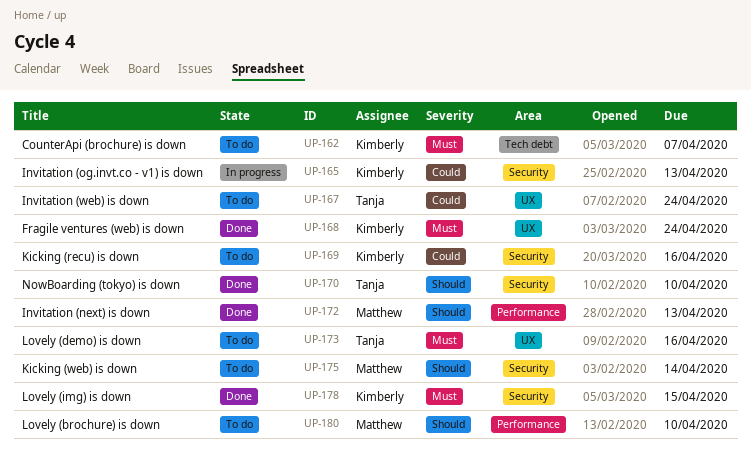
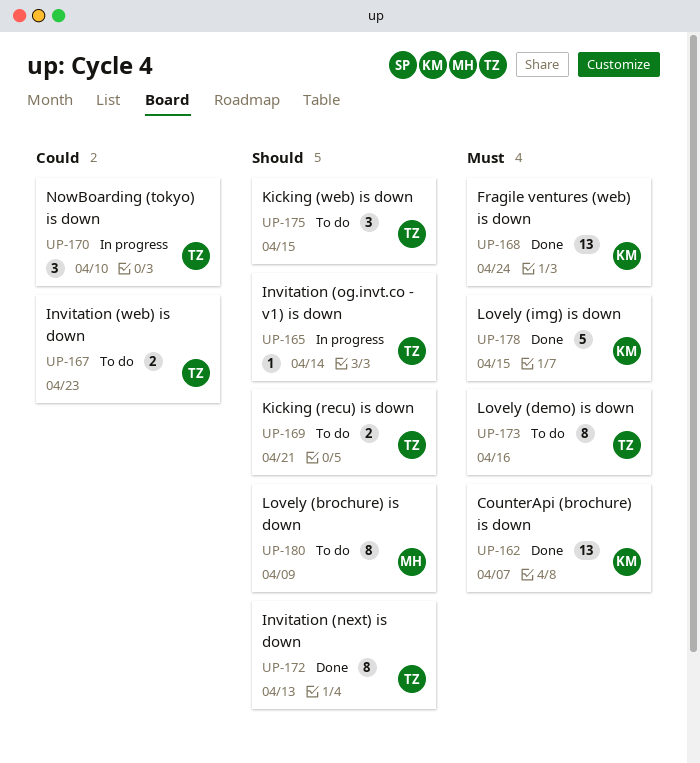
UP-162, status: To do -> Done
UP-165, owner: Kimberly -> Tanja
UP-165, priority: Could -> Should
UP-165, due: Apr 13 -> Apr 14
UP-167, due: Apr 24 -> Apr 23
UP-169, owner: Kimberly -> Tanja
UP-169, priority: Could -> Should
UP-169, due: Apr 16 -> Apr 21
UP-170, status: Done -> In progress
UP-170, priority: Should -> Could
UP-172, owner: Matthew -> Tanja
UP-175, owner: Matthew -> Tanja
UP-175, due: Apr 14 -> Apr 15
UP-180, due: Apr 10 -> Apr 9

